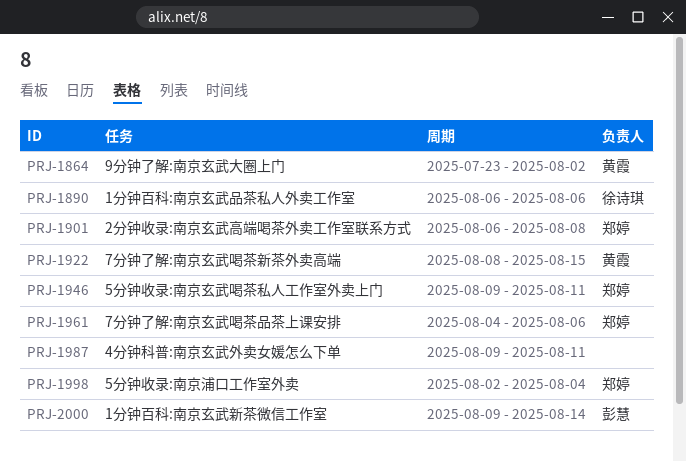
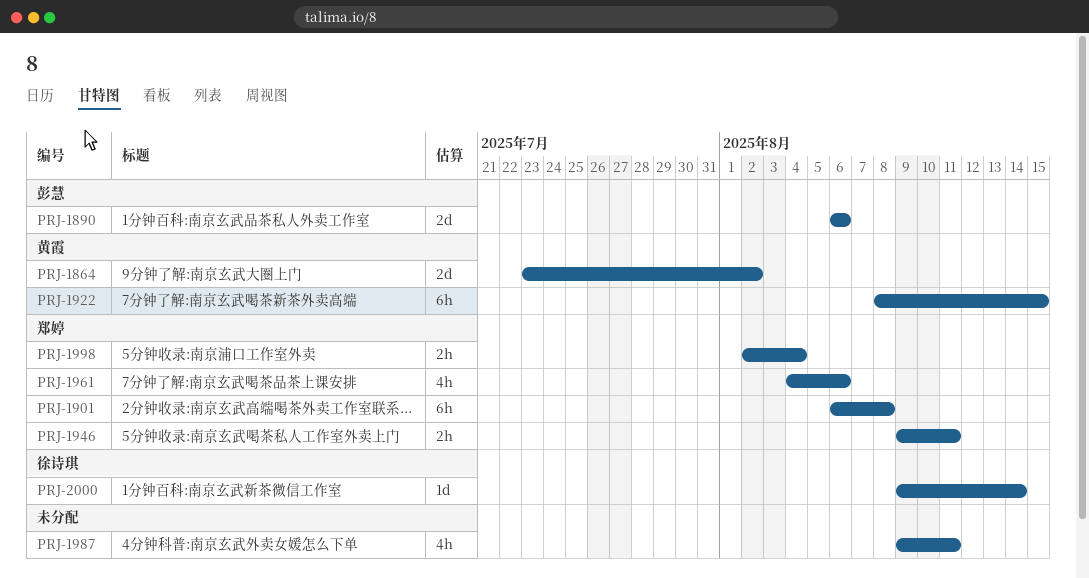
PRJ-1890, owner: 徐诗琪 -> 彭慧
PRJ-2000, owner: 彭慧 -> 徐诗琪

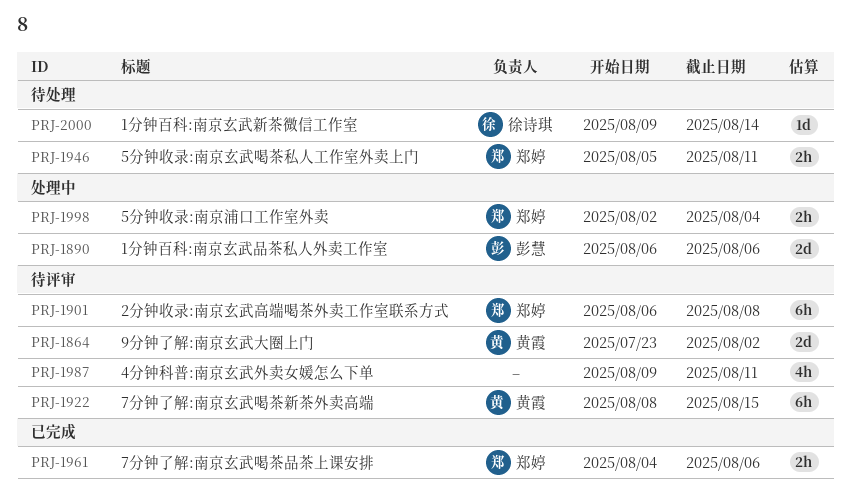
PRJ-1946, start: Aug 9 -> Aug 5
PRJ-1961, estimate: 4h -> 2h

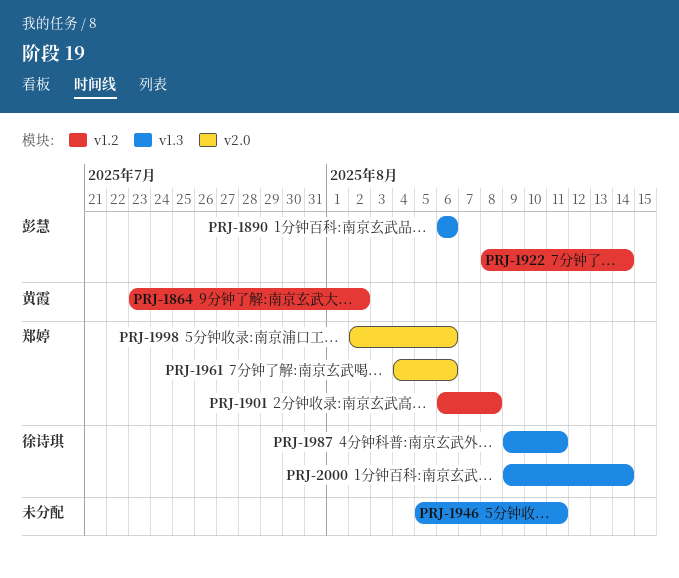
PRJ-1922, owner: 黄霞 -> 彭慧
PRJ-1922, due: Aug 15 -> Aug 14
PRJ-1946, owner: 郑婷 -> none
PRJ-1987, owner: none -> 徐诗琪
PRJ-1998, due: Aug 4 -> Aug 6

